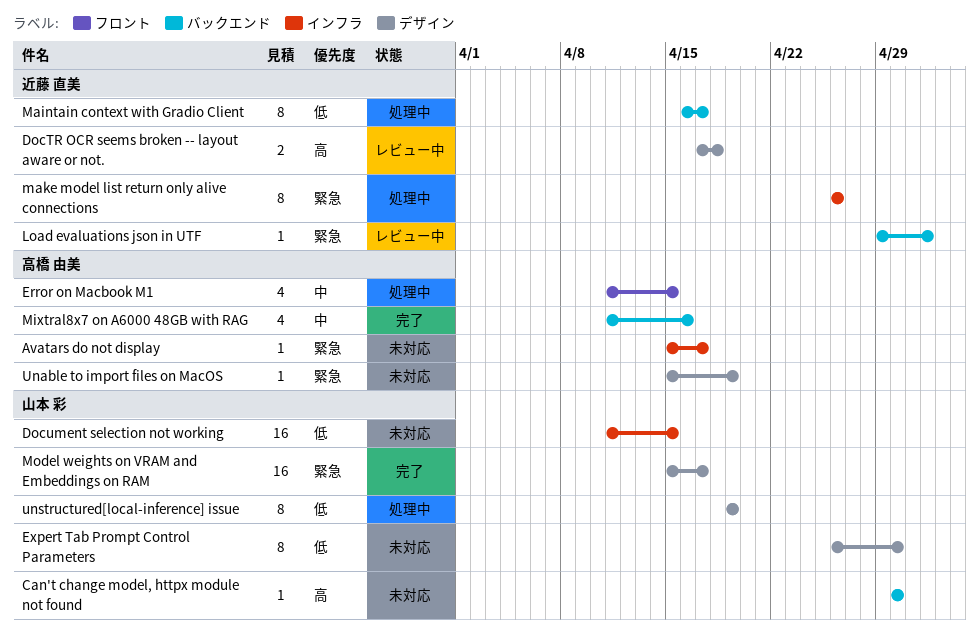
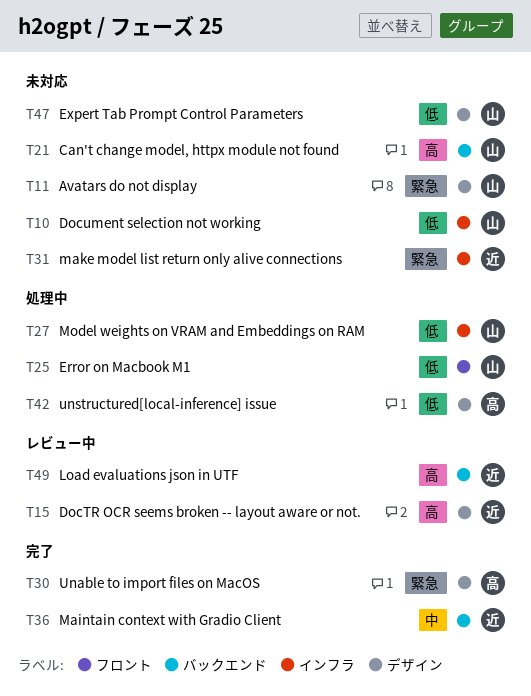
Avatars do not display, owner: 高橋 由美 -> 山本 彩
Avatars do not display, label: インフラ -> デザイン
Error on Macbook M1, owner: 高橋 由美 -> 山本 彩
Error on Macbook M1, priority: 中 -> 低
Load evaluations json in UTF, priority: 緊急 -> 高
Maintain context with Gradio Client, status: 処理中 -> 完了
Maintain context with Gradio Client, priority: 低 -> 中
make model list return only alive connections, status: 処理中 -> 未対応
Mixtral8x7 on A6000 48GB with RAG: present -> none
Model weights on VRAM and Embeddings on RAM, status: 完了 -> 処理中
Model weights on VRAM and Embeddings on RAM, priority: 緊急 -> 低
Model weights on VRAM and Embeddings on RAM, label: デザイン -> インフラ
Unable to import files on MacOS, status: 未対応 -> 完了
unstructured[local-inference] issue, owner: 山本 彩 -> 高橋 由美

